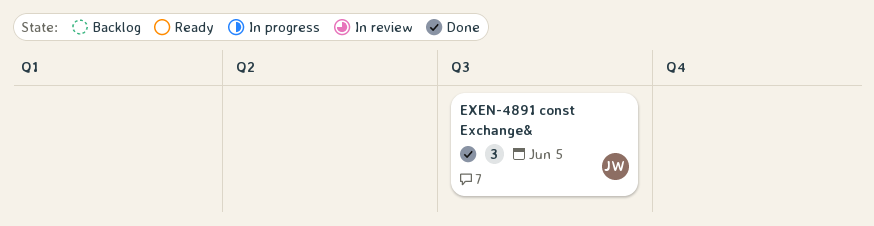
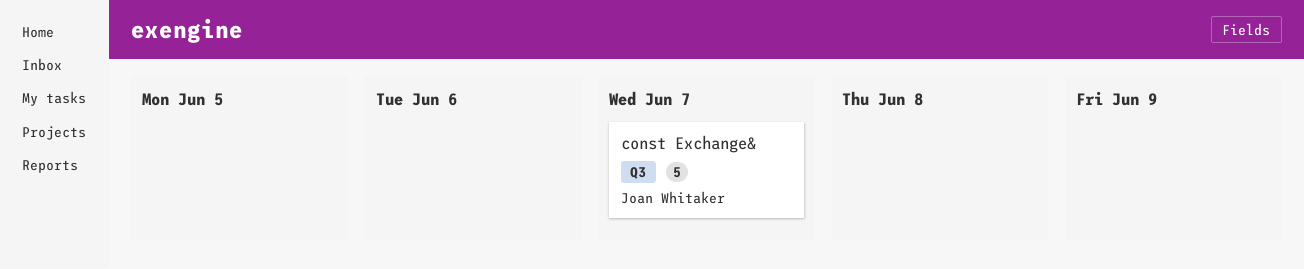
const Exchange&, estimate: 3 -> 5
const Exchange&, due: Jun 5 -> Jun 7

